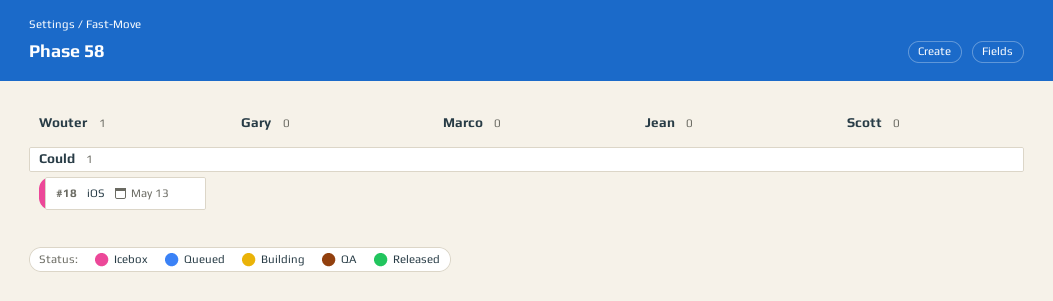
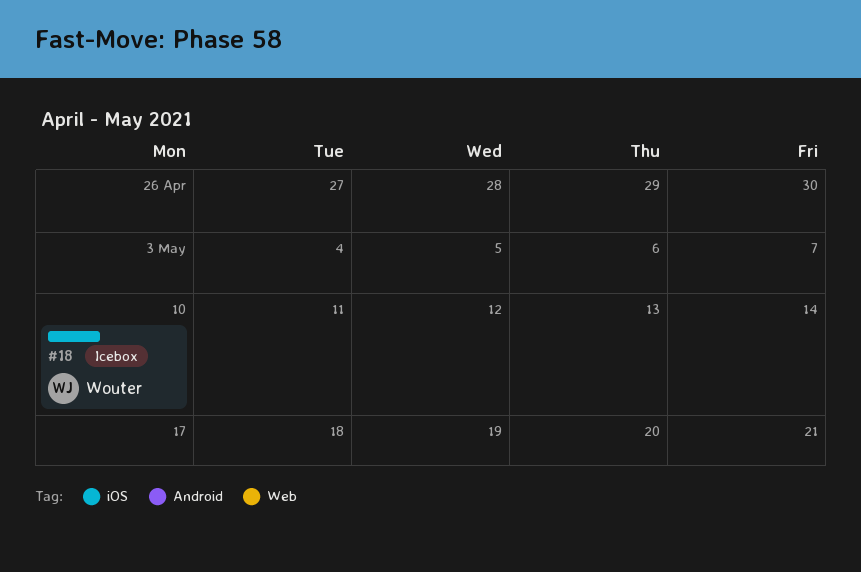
#18, due: May 13 -> May 10

